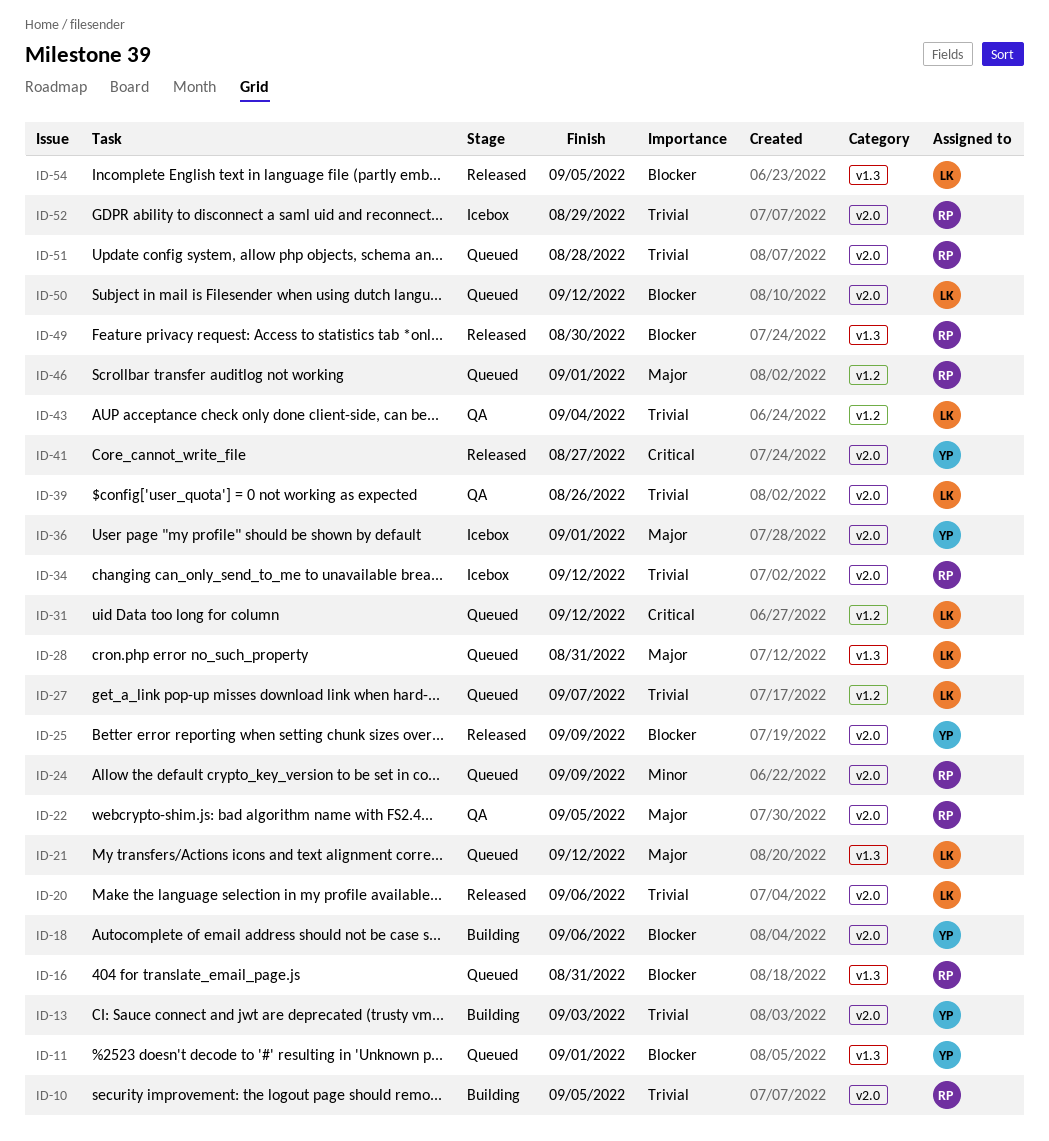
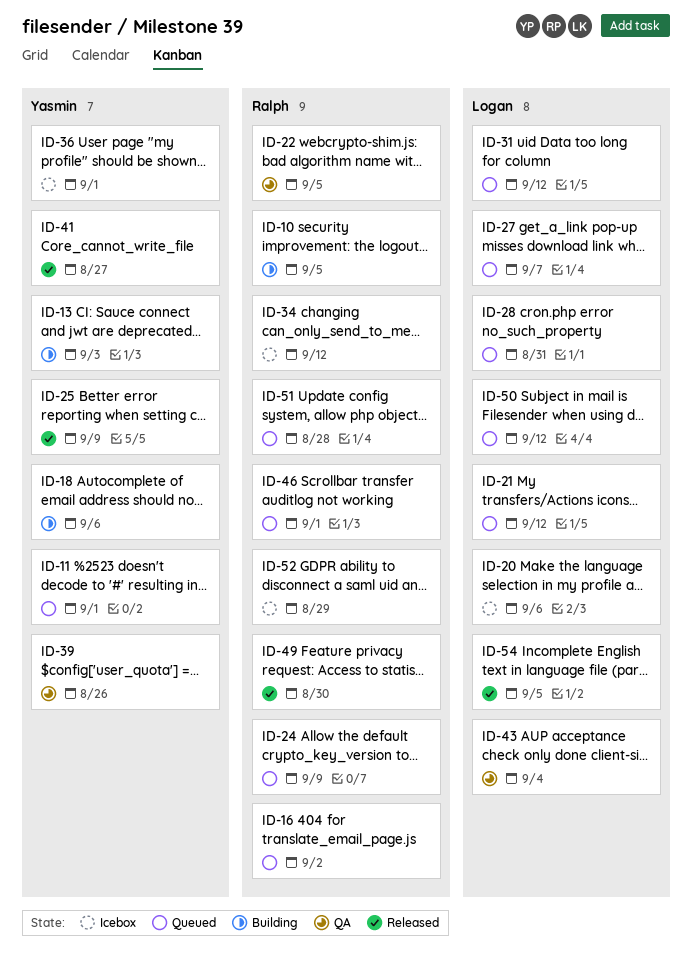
ID-16, due: Aug 31 -> Sep 2
ID-20, status: Released -> Icebox
ID-39, owner: Logan -> Yasmin

